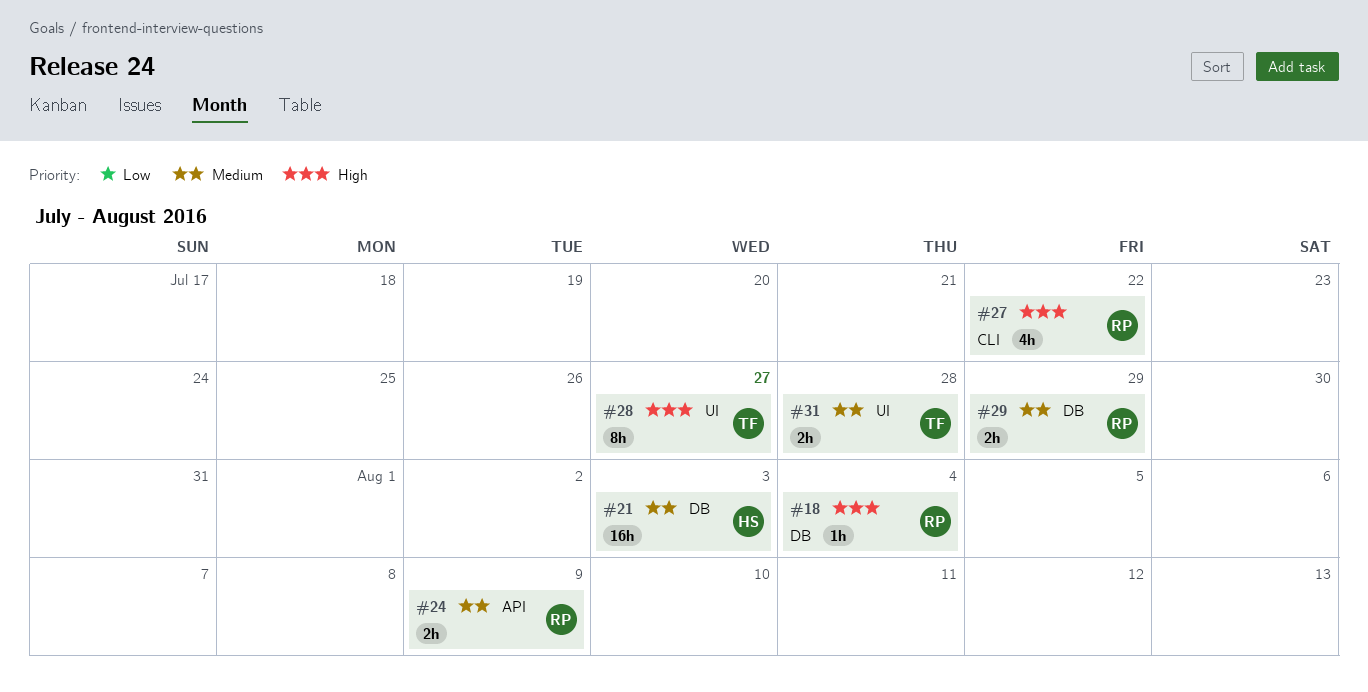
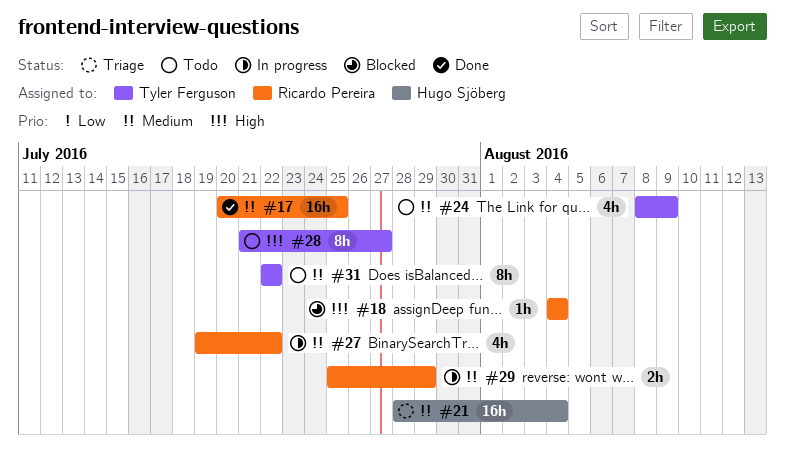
#17: none -> present
#21, due: Aug 3 -> Aug 4
#24, owner: Ricardo Pereira -> Tyler Ferguson
#24, estimate: 2h -> 4h
#27, priority: High -> Medium
#31, estimate: 2h -> 8h
#31, due: Jul 28 -> Jul 22

